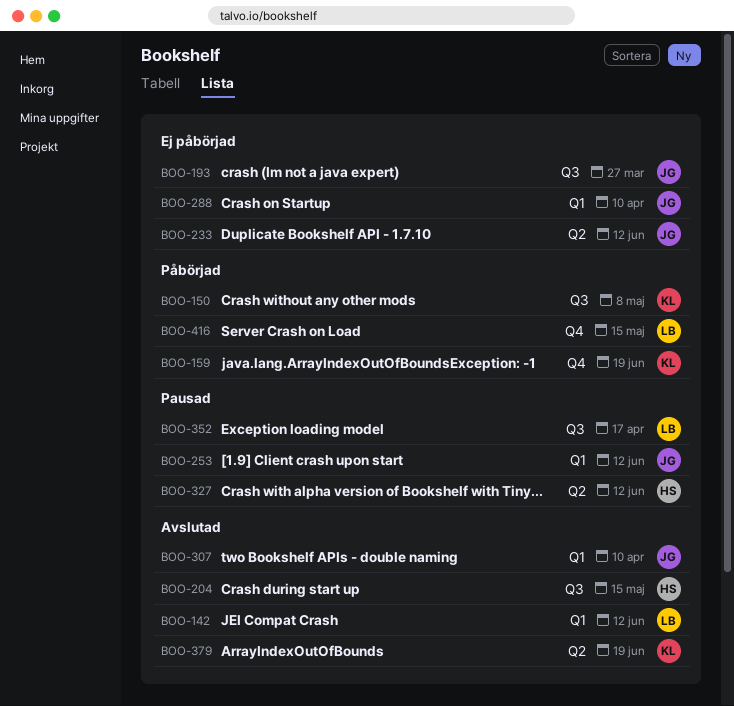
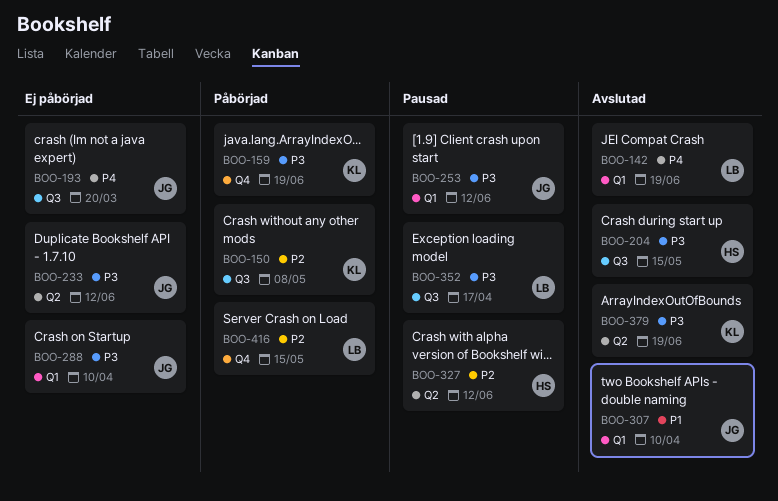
BOO-142, due: Jun 12 -> Jun 19
BOO-193, due: Mar 27 -> Mar 20

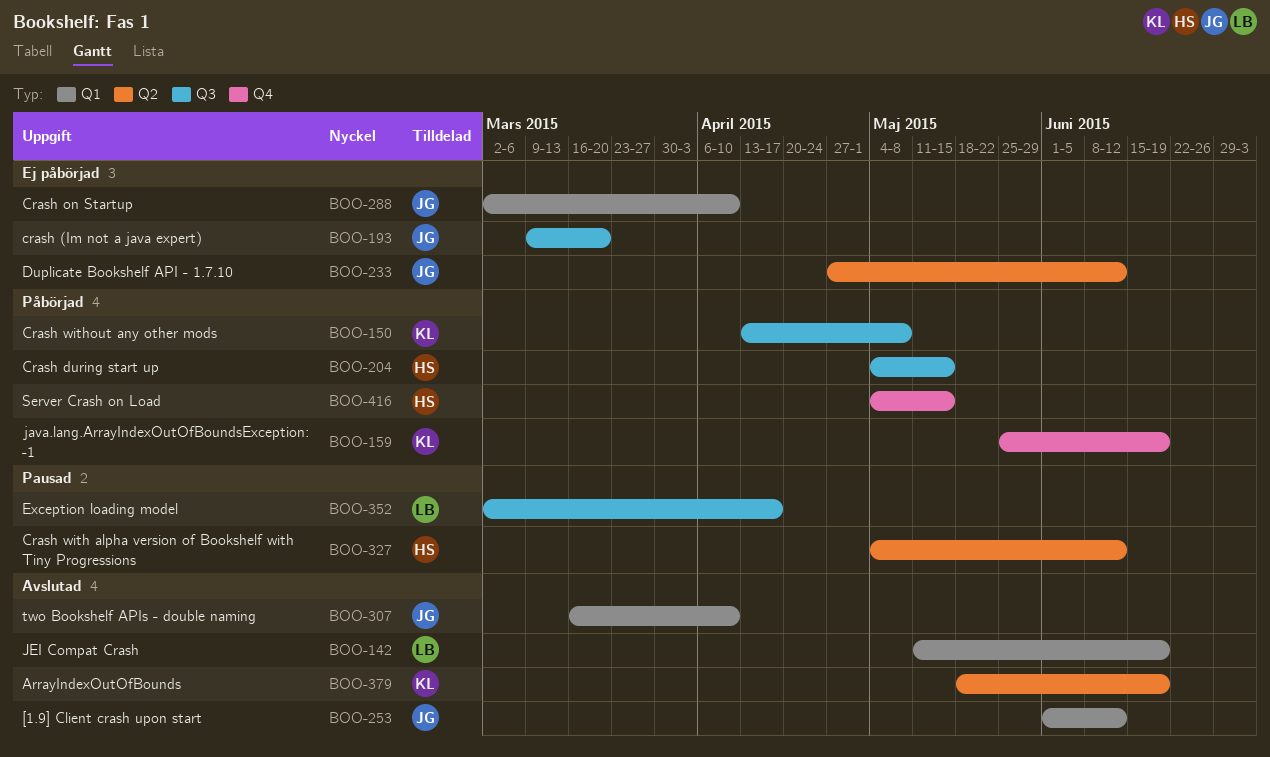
BOO-204, status: Avslutad -> Påbörjad
BOO-253, status: Pausad -> Avslutad
BOO-416, owner: LB -> HS

